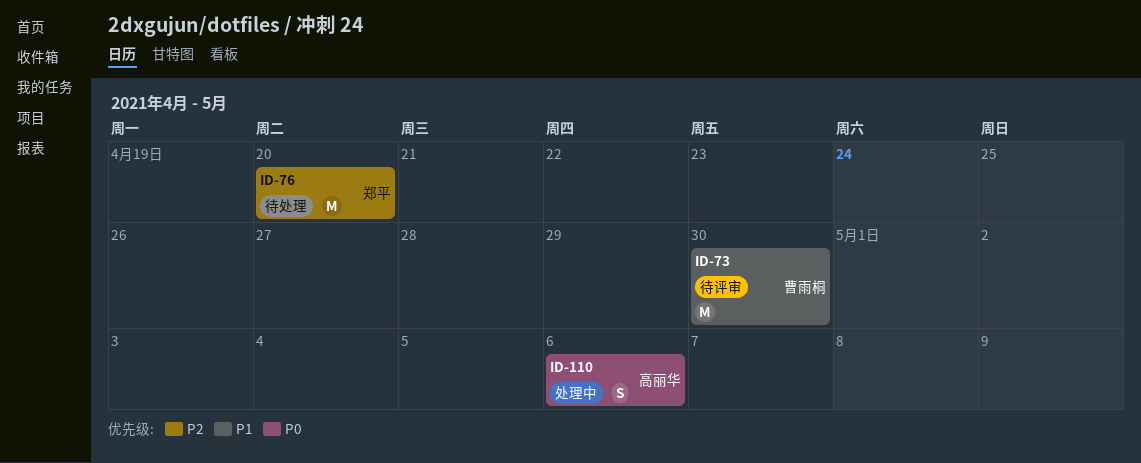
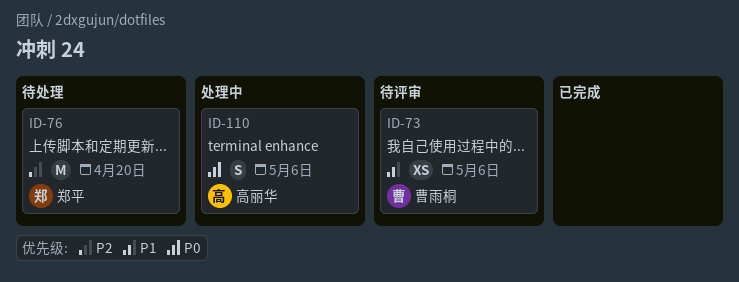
ID-73, estimate: M -> XS
ID-73, due: Apr 30 -> May 6

